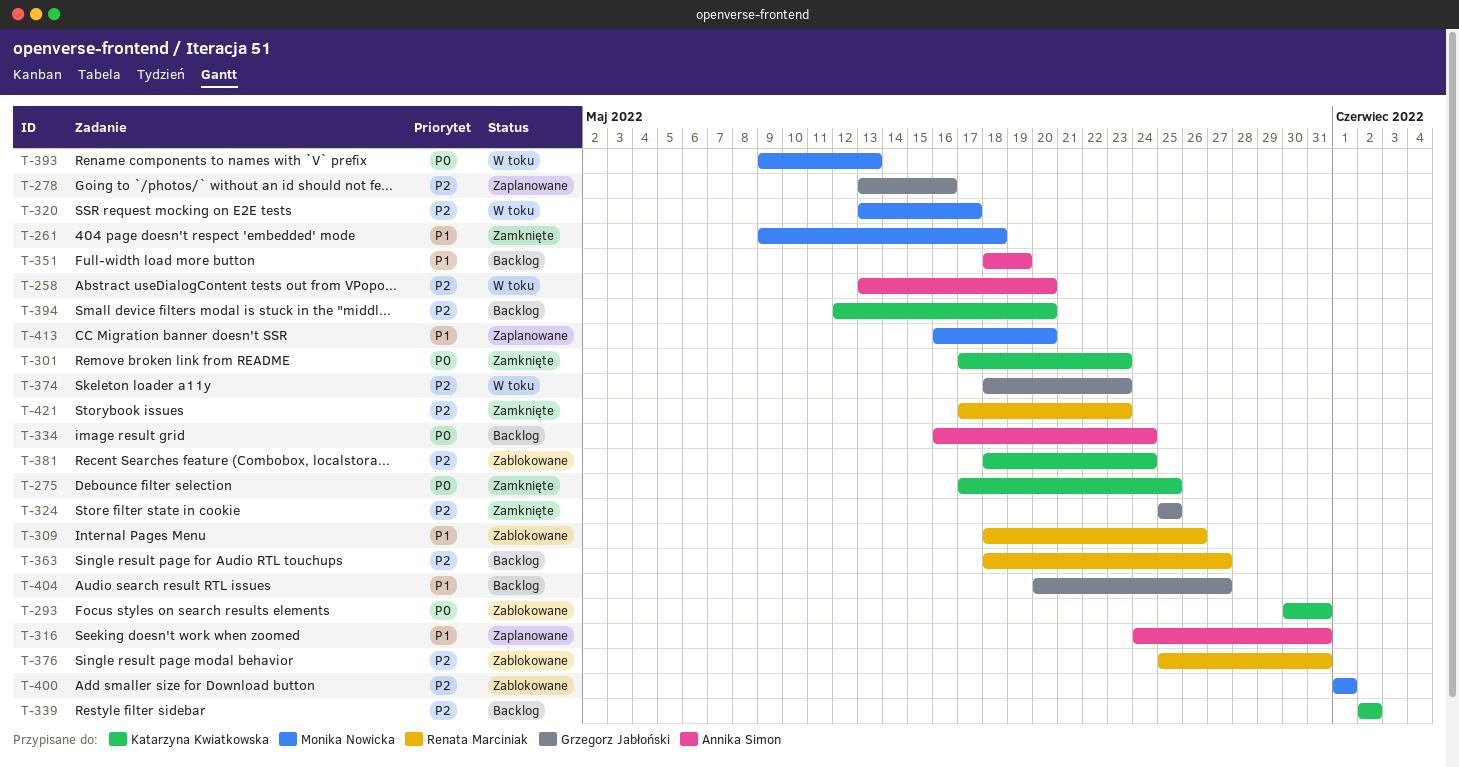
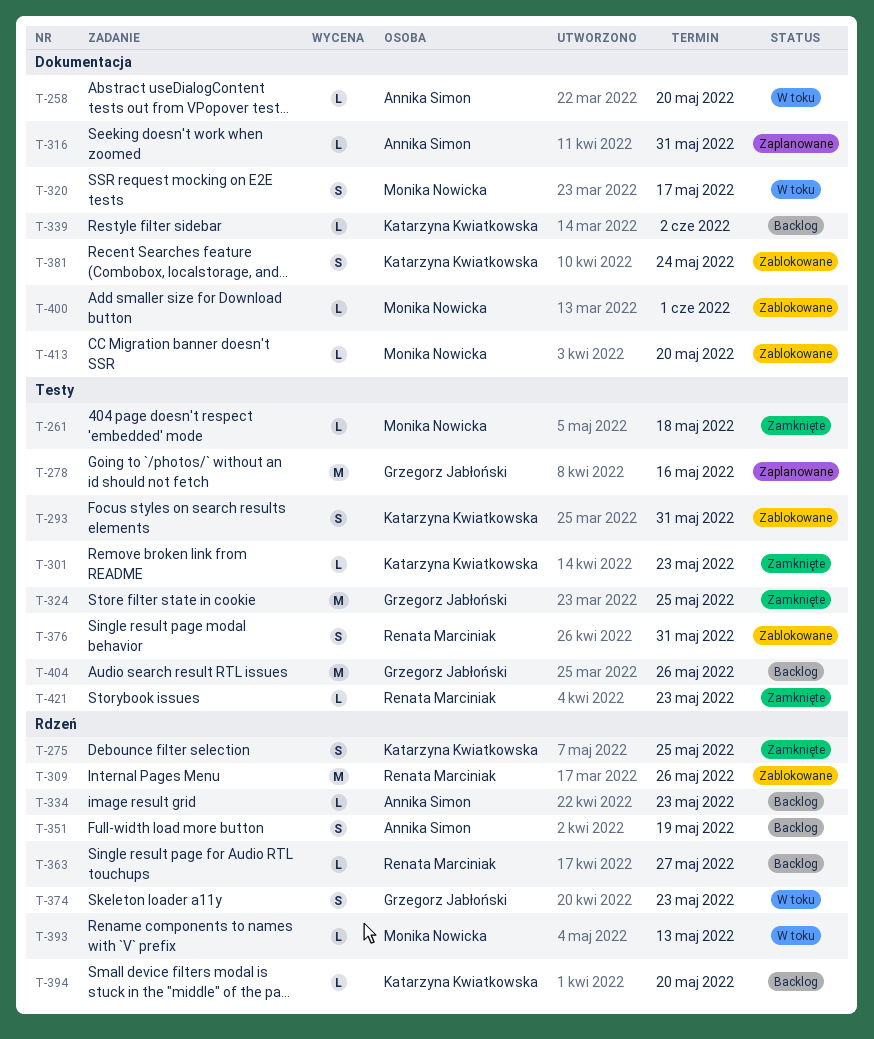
T-334, due: May 24 -> May 23
T-404, due: May 27 -> May 26
T-413, status: Zaplanowane -> Zablokowane

